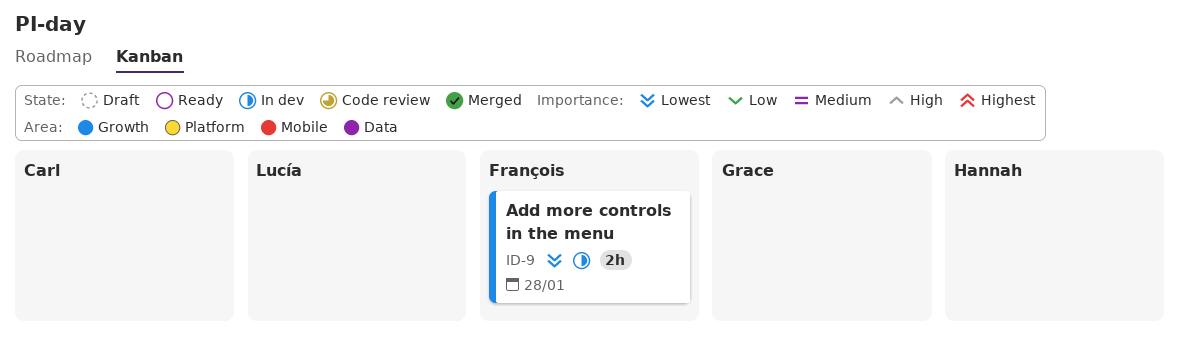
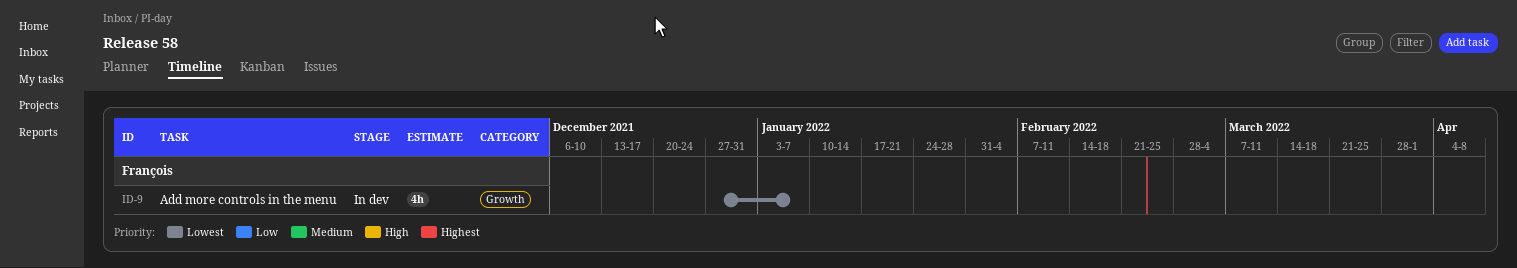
ID-9, estimate: 2h -> 4h
ID-9, due: Jan 28 -> Jan 7

